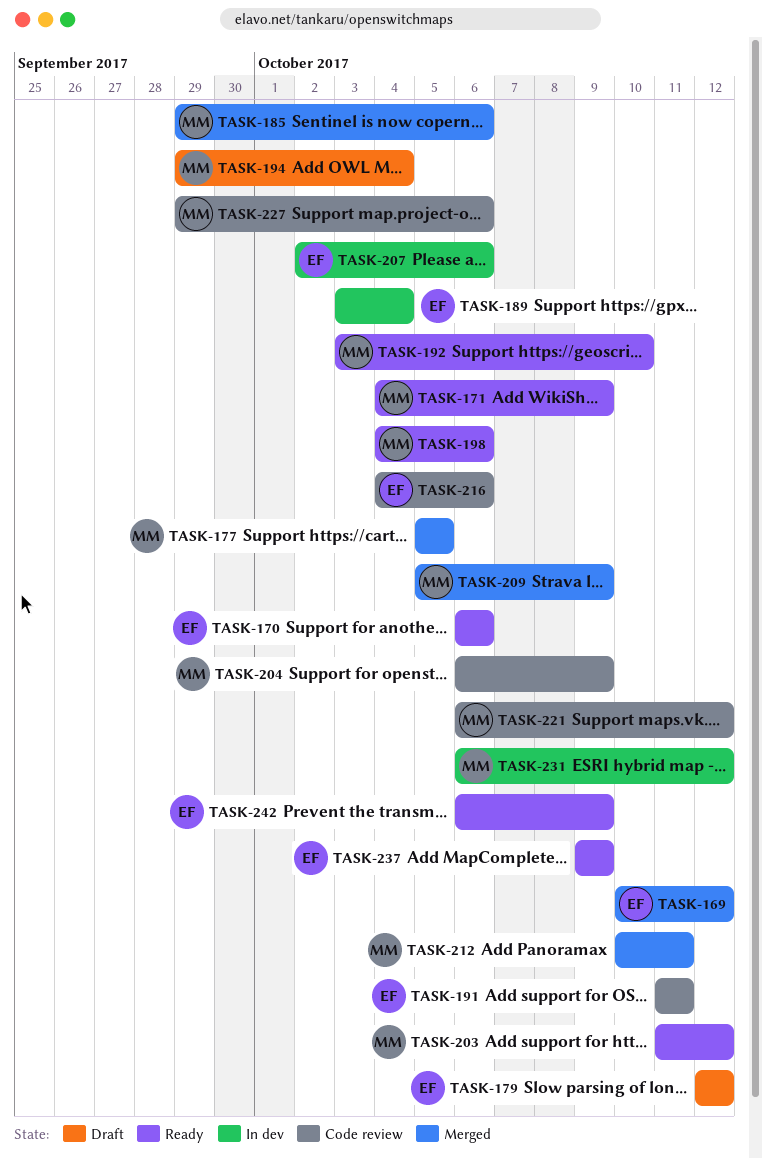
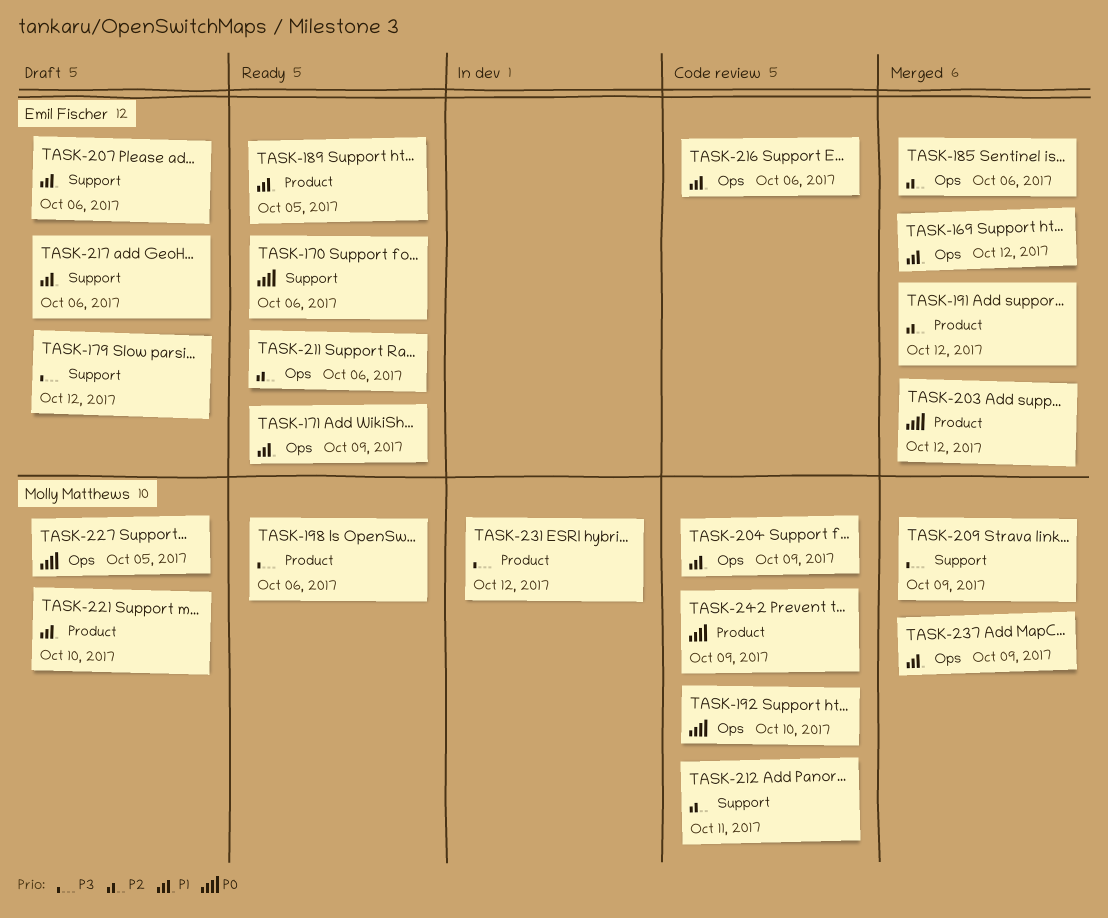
TASK-171, owner: Molly Matthews -> Emil Fischer
TASK-177: present -> none
TASK-185, owner: Molly Matthews -> Emil Fischer
TASK-189, status: In dev -> Ready
TASK-189, due: Oct 4 -> Oct 5
TASK-191, status: Code review -> Merged
TASK-191, due: Oct 11 -> Oct 12
TASK-192, status: Ready -> Code review
TASK-194: present -> none
TASK-203, status: Ready -> Merged
TASK-203, owner: Molly Matthews -> Emil Fischer
TASK-207, status: In dev -> Draft
TASK-211: none -> present
TASK-212, status: Merged -> Code review
TASK-217: none -> present
TASK-221, status: Code review -> Draft
TASK-221, due: Oct 12 -> Oct 10
TASK-227, status: Code review -> Draft
TASK-227, due: Oct 6 -> Oct 5
TASK-237, status: Ready -> Merged
TASK-237, owner: Emil Fischer -> Molly Matthews
TASK-242, status: Ready -> Code review
TASK-242, owner: Emil Fischer -> Molly Matthews

